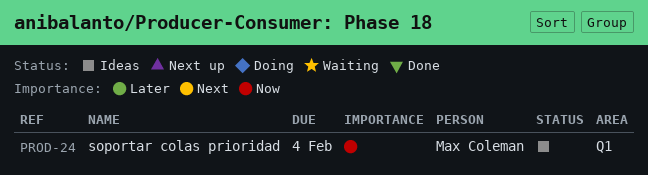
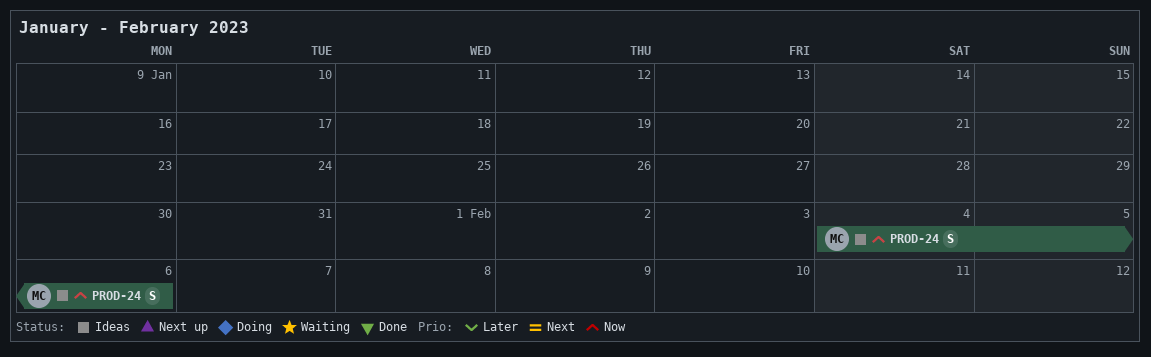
PROD-24, due: Feb 4 -> Feb 6

